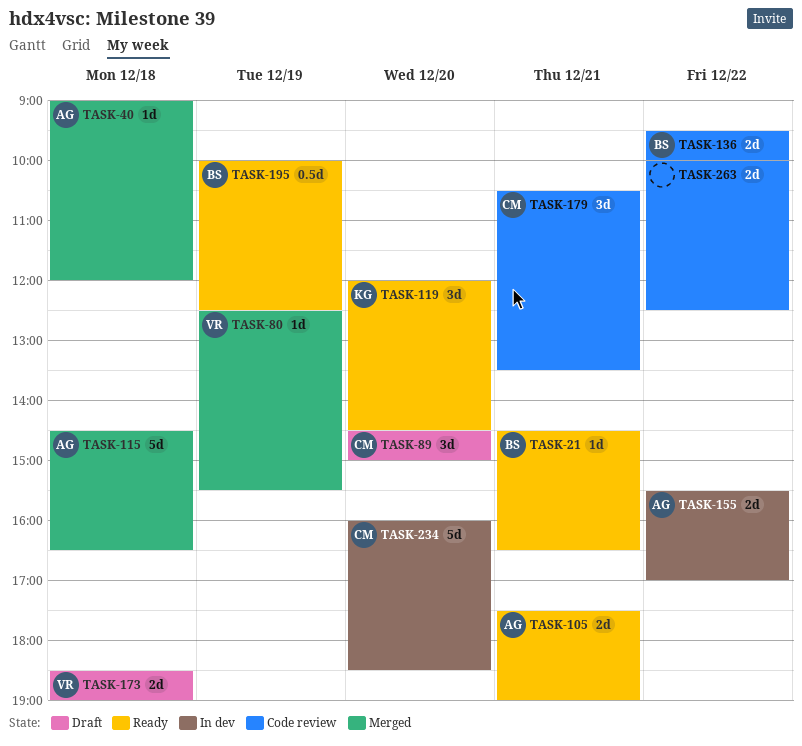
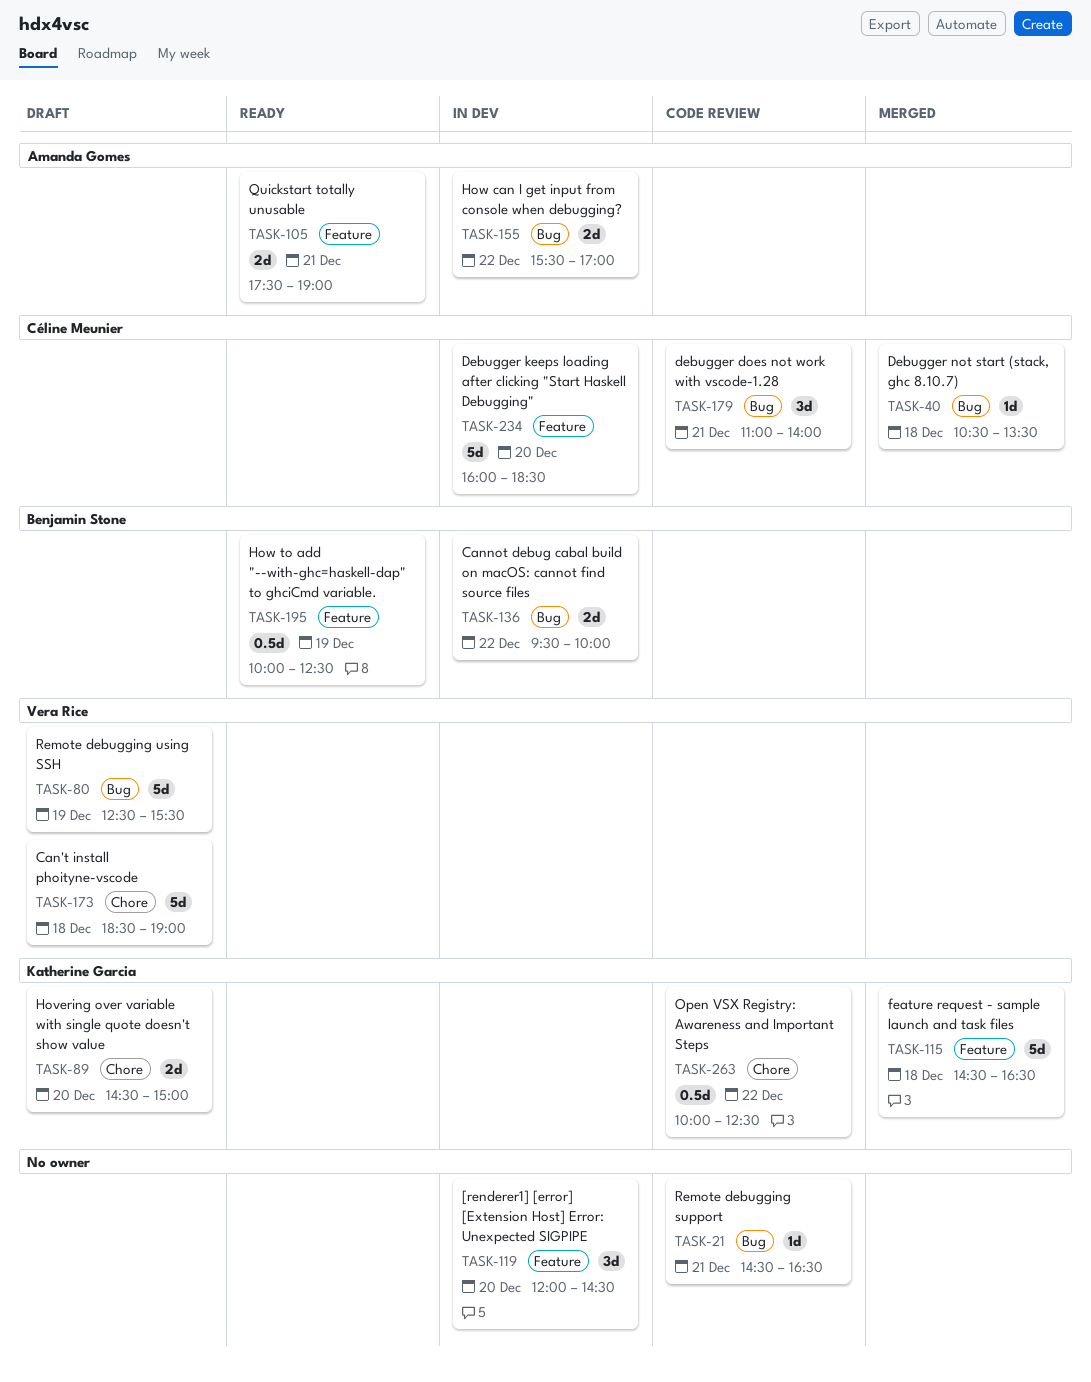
TASK-21, status: Ready -> Code review
TASK-21, owner: Benjamin Stone -> none
TASK-40, owner: Amanda Gomes -> Céline Meunier
TASK-40, begins: 09:00 -> 10:30
TASK-40, ends: 12:00 -> 13:30
TASK-80, status: Merged -> Draft
TASK-80, estimate: 1d -> 5d
TASK-89, owner: Céline Meunier -> Katherine Garcia
TASK-89, estimate: 3d -> 2d
TASK-115, owner: Amanda Gomes -> Katherine Garcia
TASK-119, status: Ready -> In dev
TASK-119, owner: Katherine Garcia -> none
TASK-136, status: Code review -> In dev
TASK-173, estimate: 2d -> 5d
TASK-179, begins: 10:30 -> 11:00
TASK-179, ends: 13:30 -> 14:00
TASK-263, owner: none -> Katherine Garcia
TASK-263, estimate: 2d -> 0.5d

